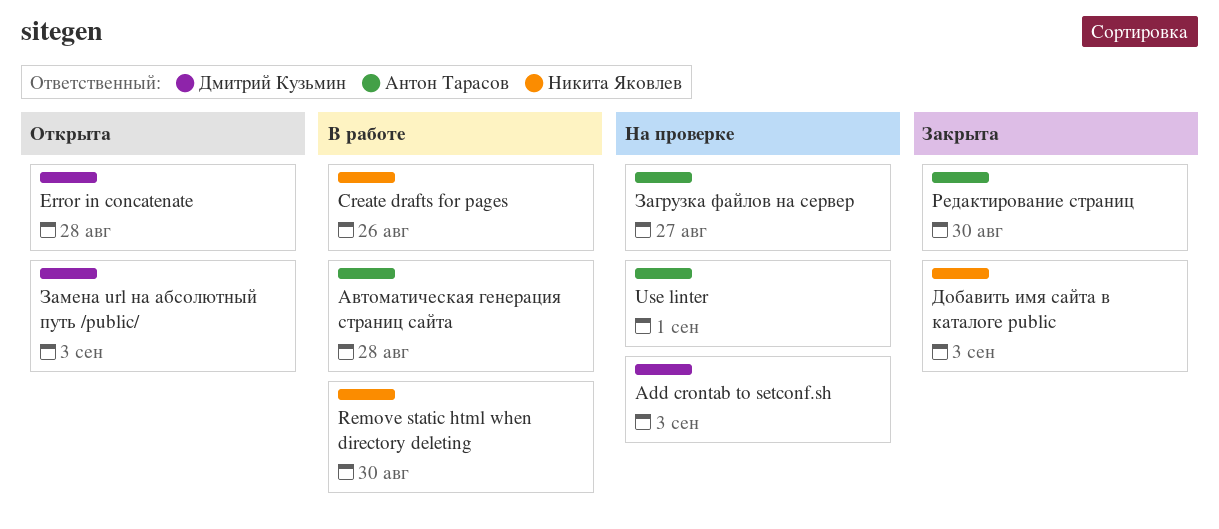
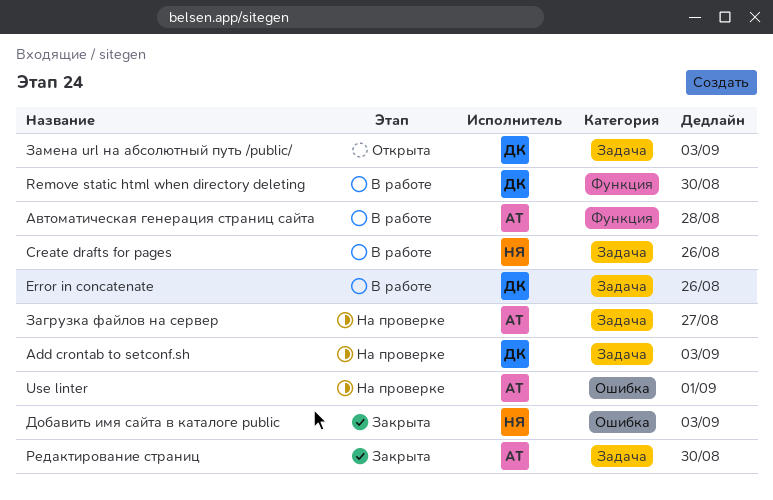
Error in concatenate, status: Открыта -> В работе
Error in concatenate, due: Aug 28 -> Aug 26
Remove static html when directory deleting, owner: Никита Яковлев -> Дмитрий Кузьмин

